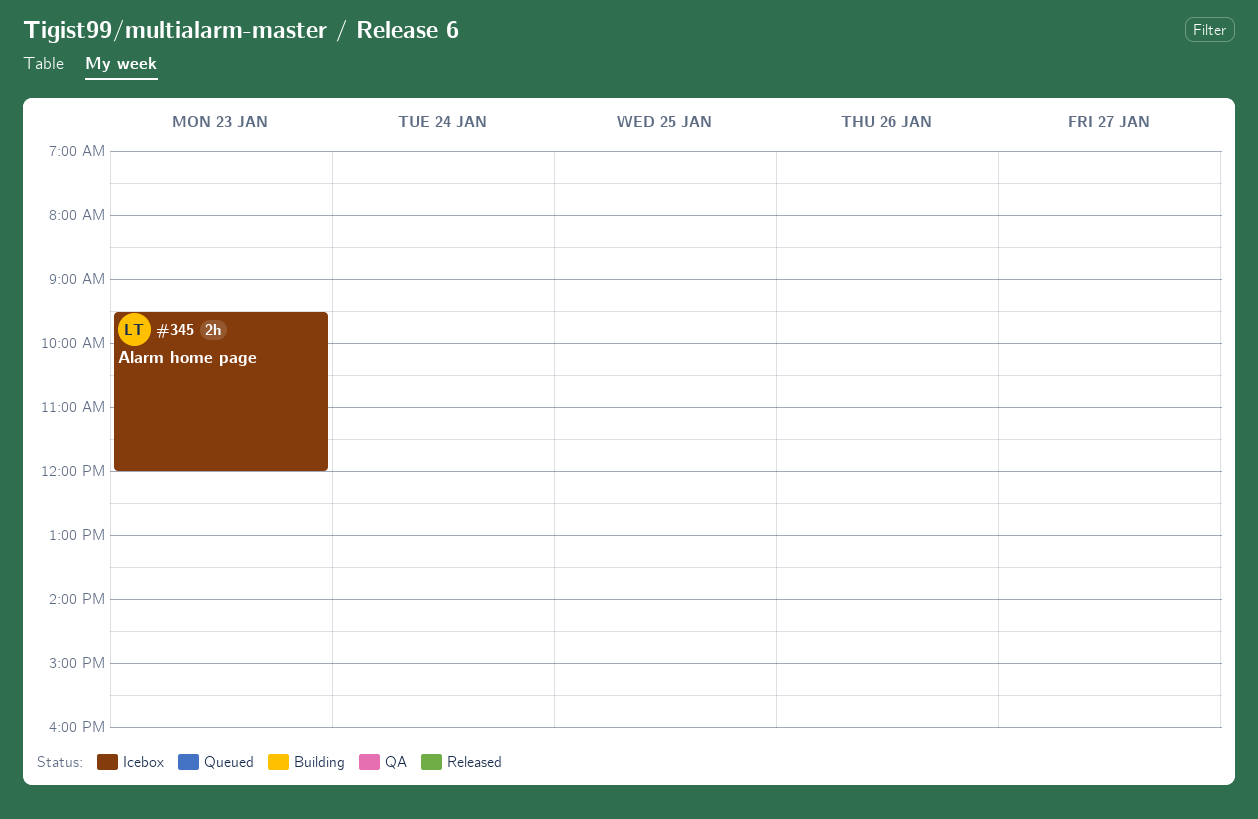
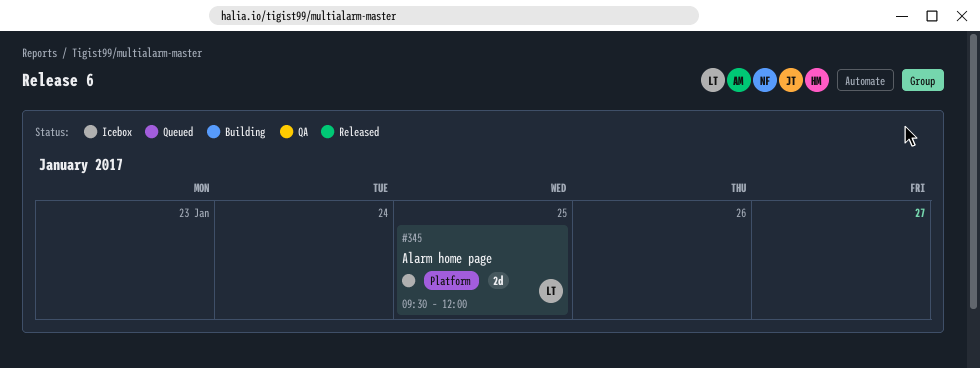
#345, estimate: 2h -> 2d
#345, day: Jan 23 -> Jan 25

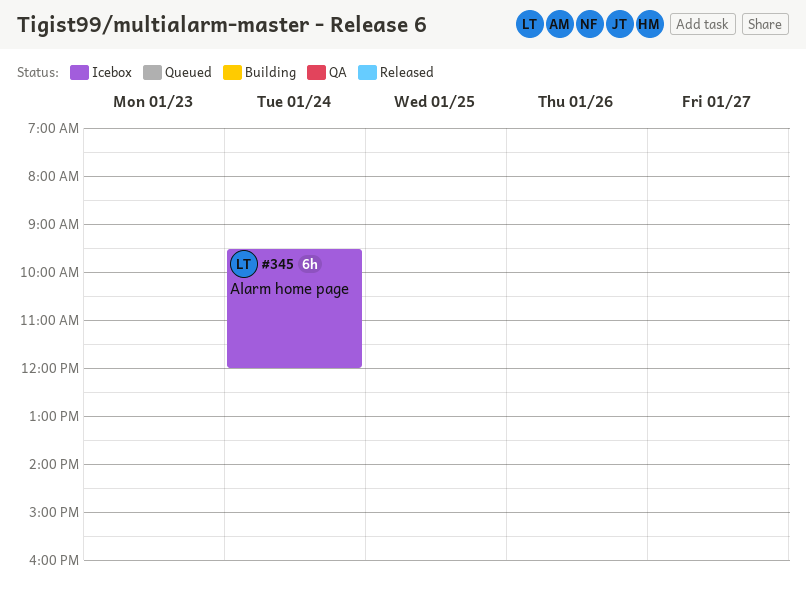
#345, estimate: 2d -> 6h
#345, day: Jan 25 -> Jan 24

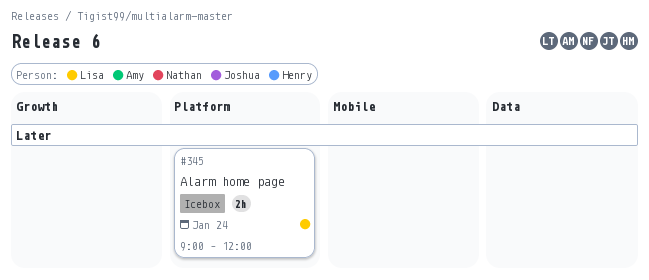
#345, estimate: 6h -> 2h
#345, begins: 09:30 -> 09:00

